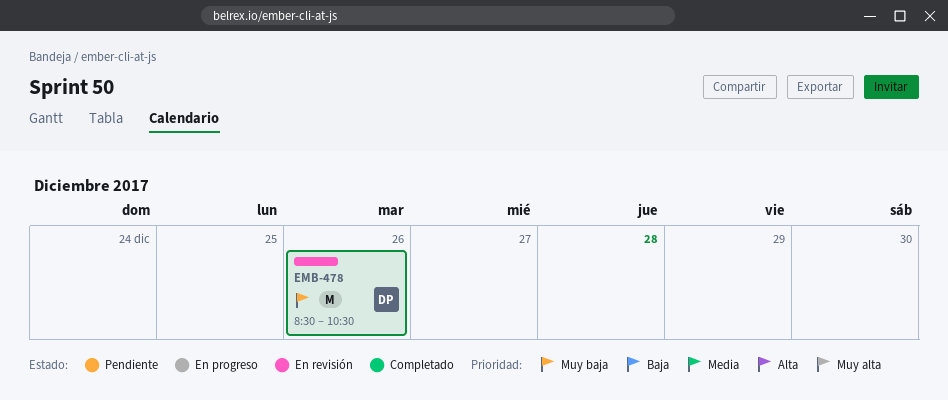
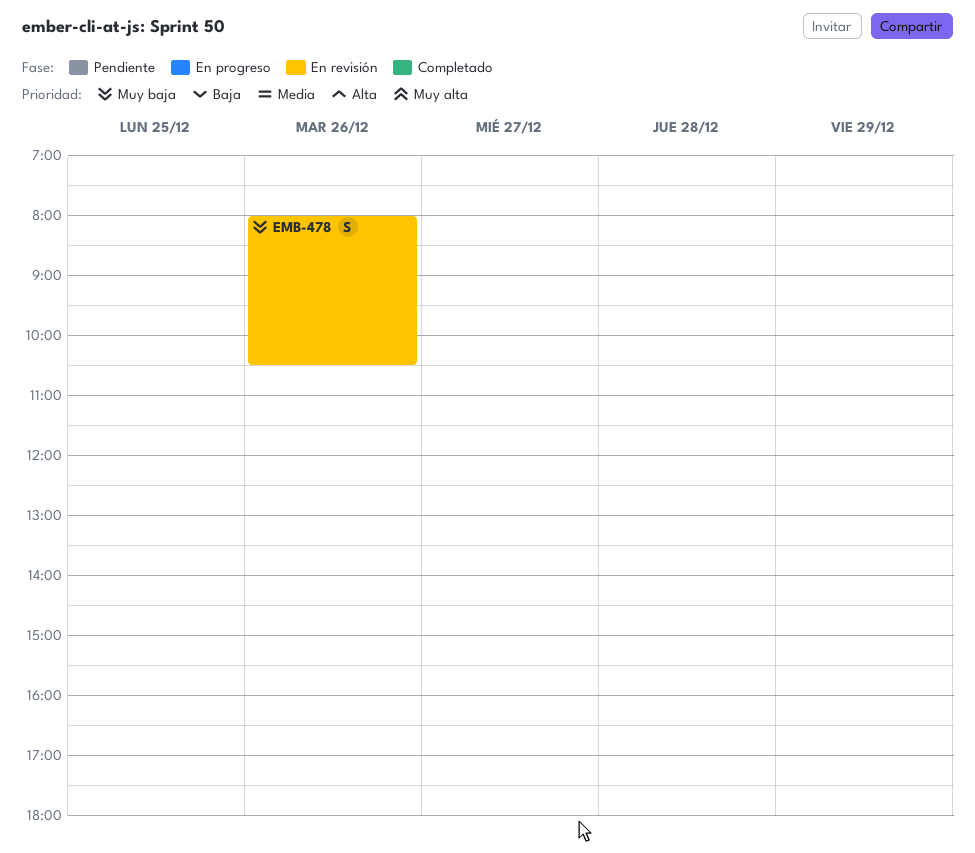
EMB-478, estimate: M -> S
EMB-478, begins: 08:30 -> 08:00

